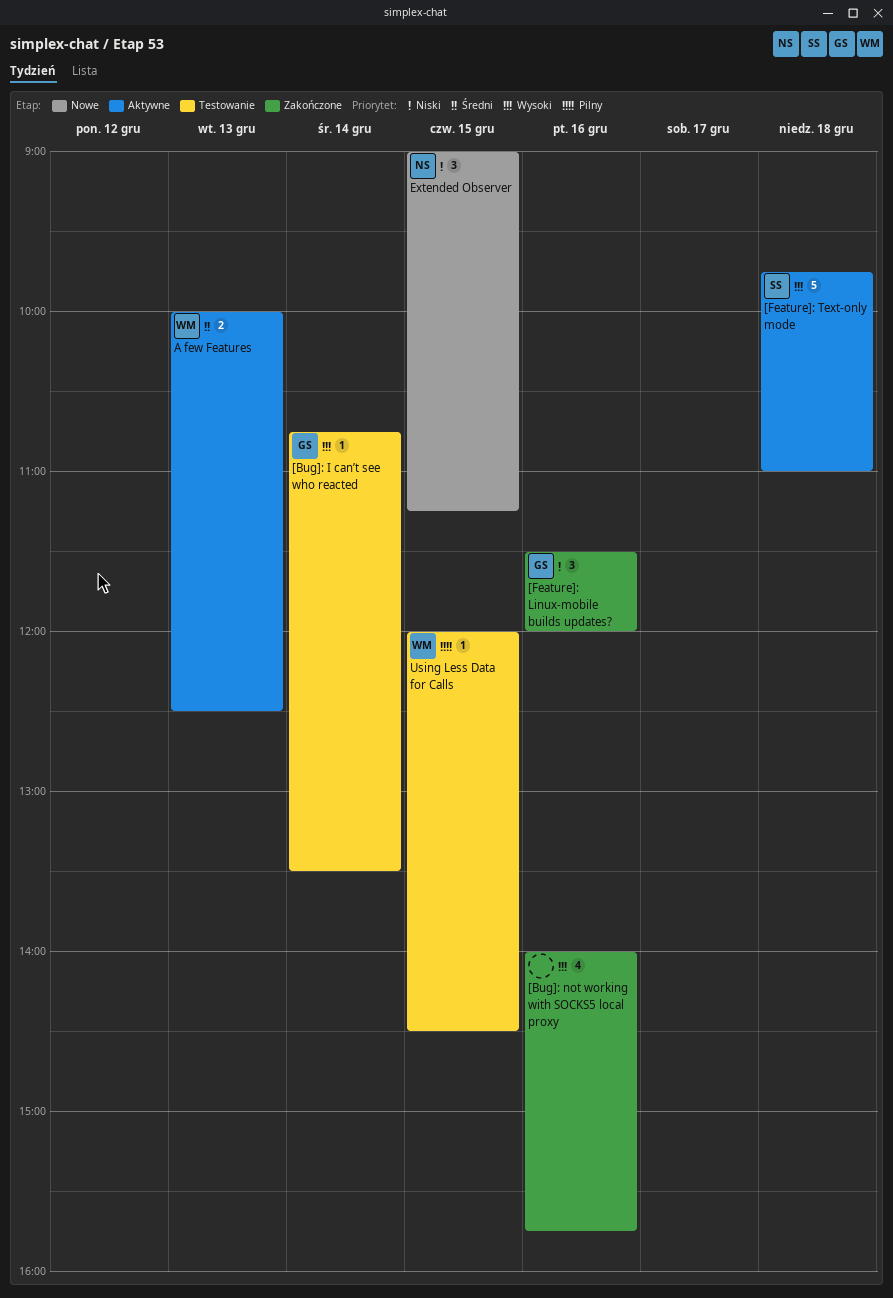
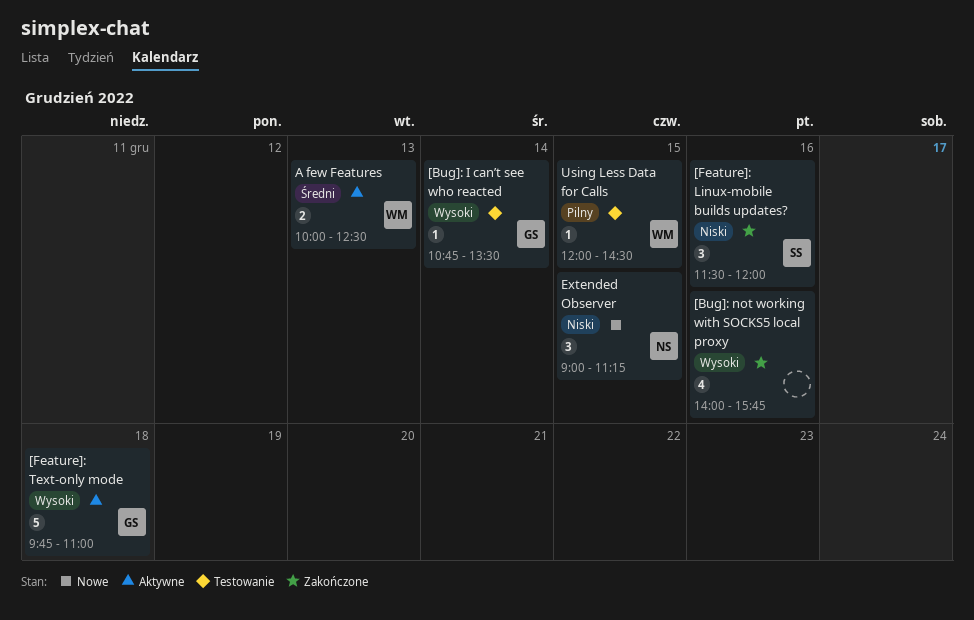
[Feature]: Linux-mobile builds updates?, owner: GS -> SS
[Feature]: Text-only mode, owner: SS -> GS

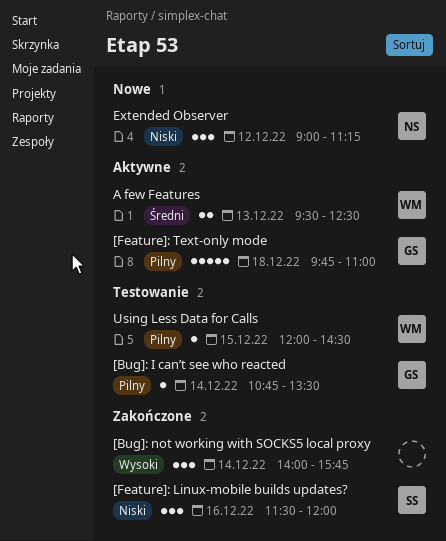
[Bug]: I can’t see who reacted, priority: Wysoki -> Pilny
[Bug]: not working with SOCKS5 local proxy, estimate: 4 -> 3
[Bug]: not working with SOCKS5 local proxy, day: Dec 16 -> Dec 14
[Feature]: Text-only mode, priority: Wysoki -> Pilny
A few Features, begins: 10:00 -> 09:30
Extended Observer, day: Dec 15 -> Dec 12

